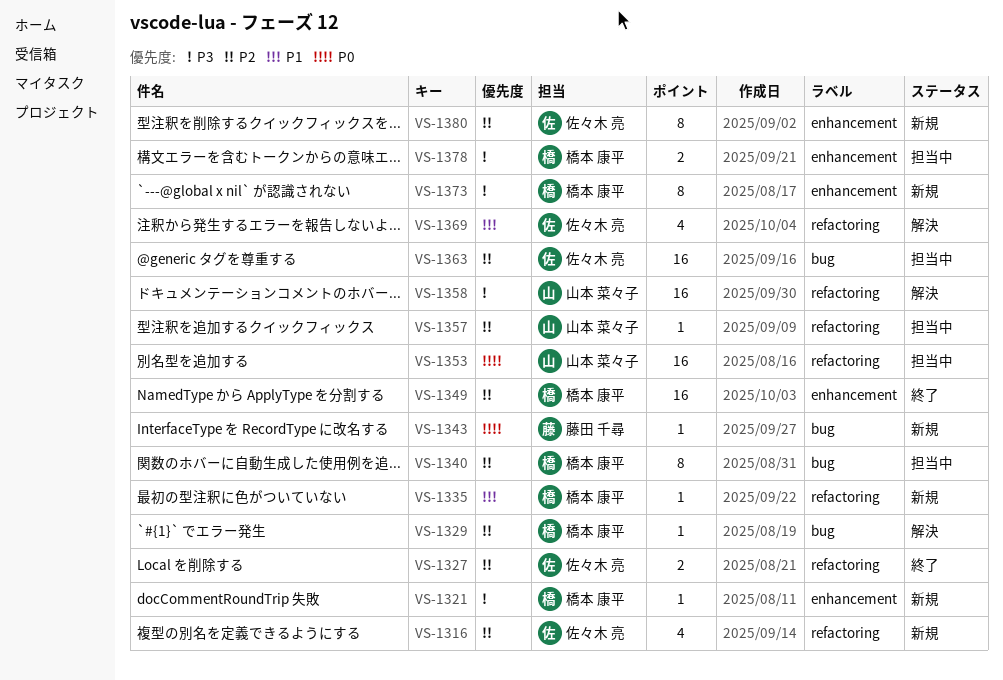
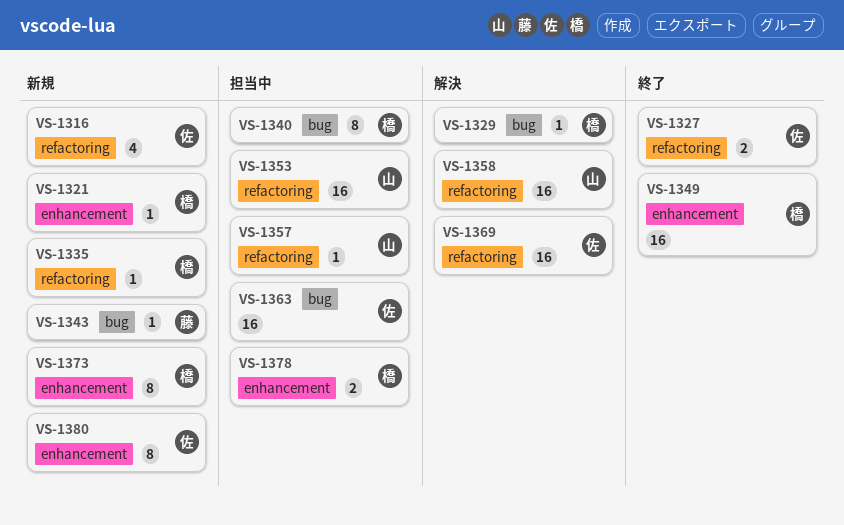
VS-1369, estimate: 4 -> 16

